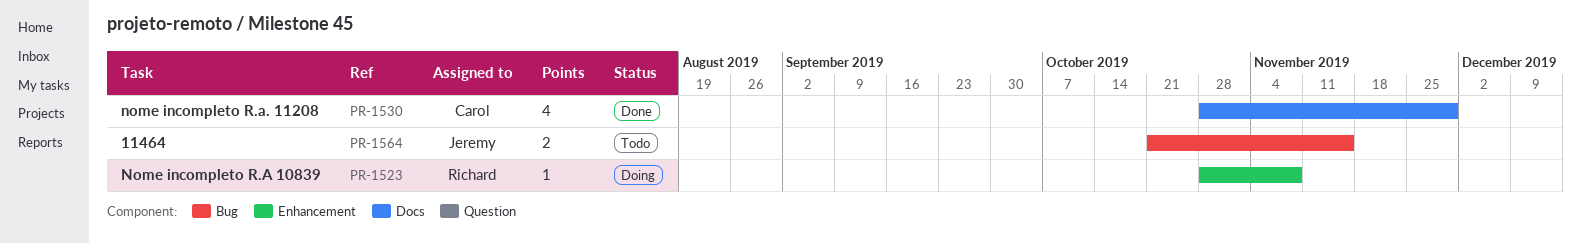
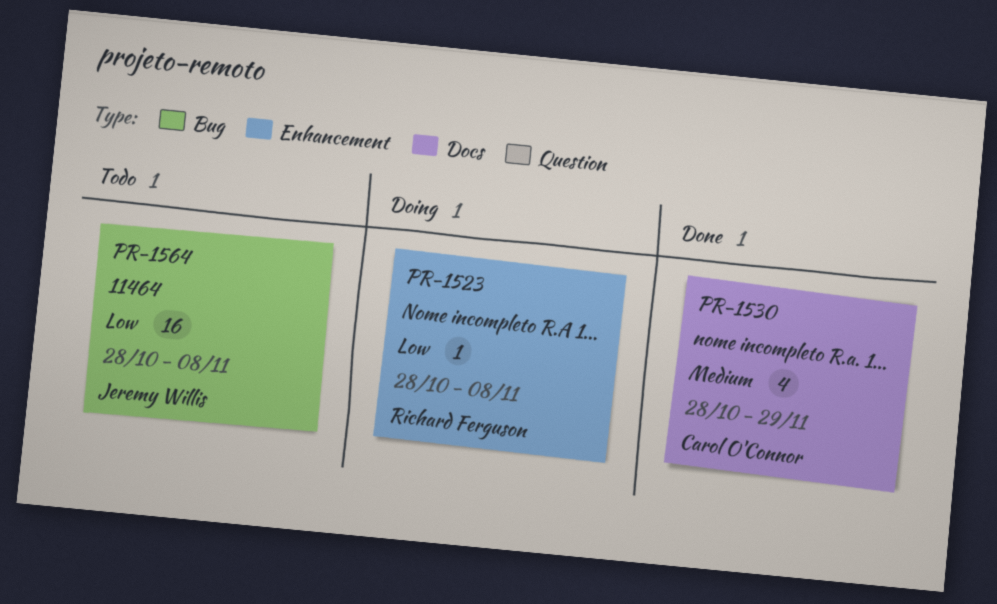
PR-1564, estimate: 2 -> 16
PR-1564, start: Oct 21 -> Oct 28
PR-1564, due: Nov 15 -> Nov 8

